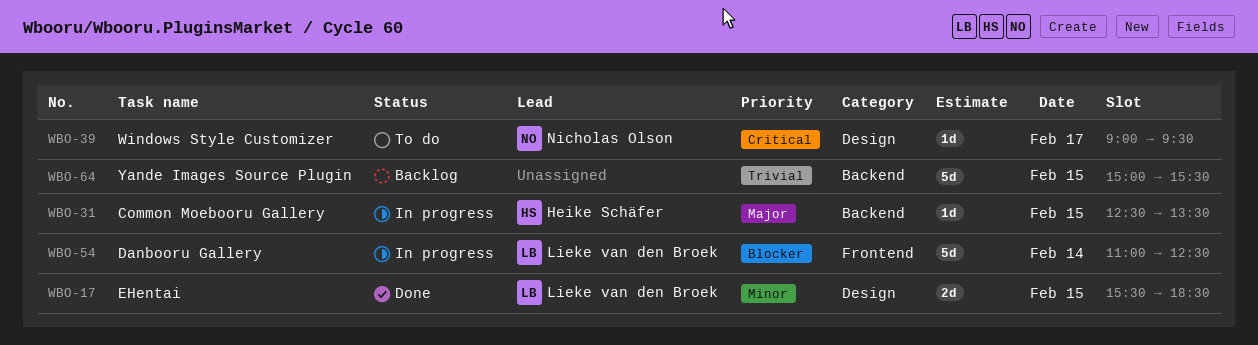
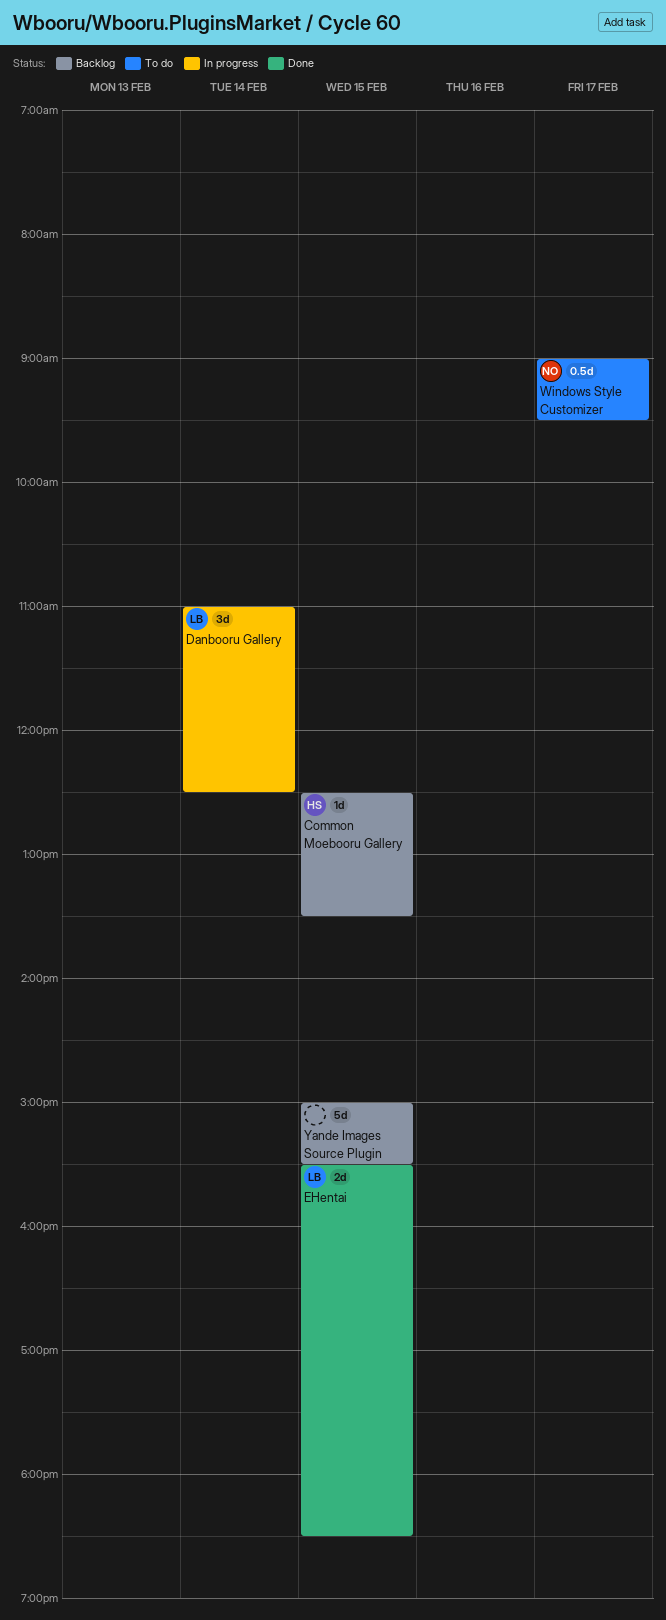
Common Moebooru Gallery, status: In progress -> Backlog
Danbooru Gallery, estimate: 5d -> 3d
Windows Style Customizer, estimate: 1d -> 0.5d

